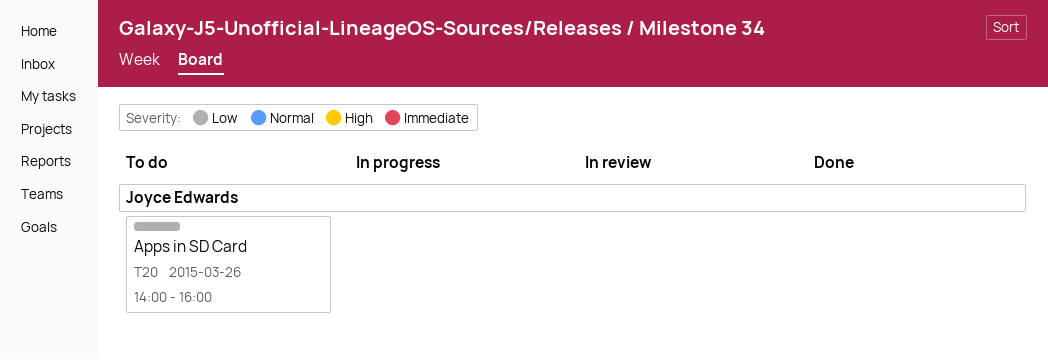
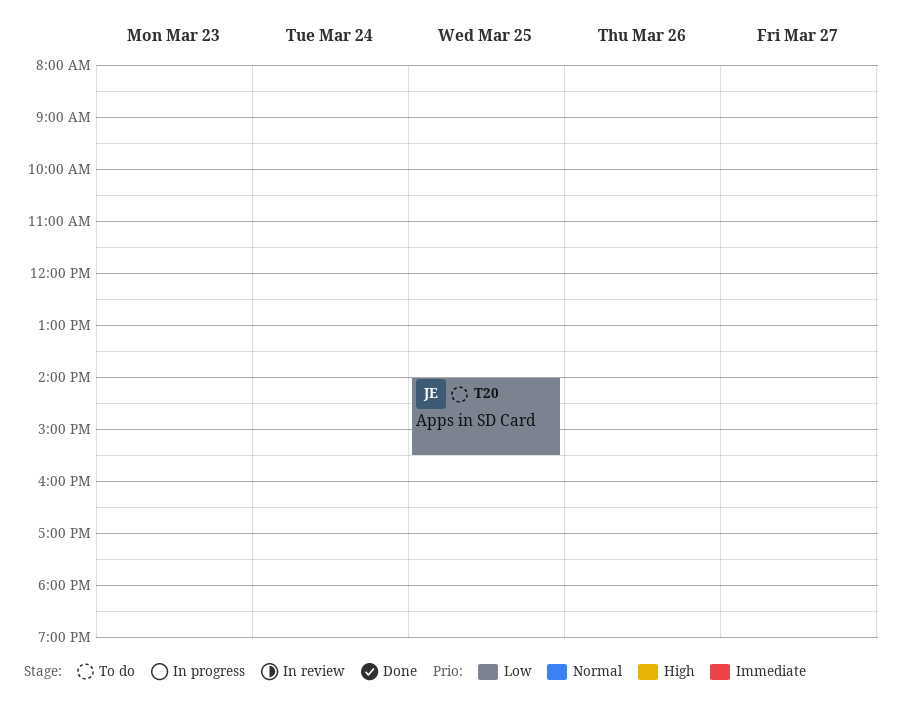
T20, day: Mar 26 -> Mar 25
T20, ends: 16:00 -> 15:30

